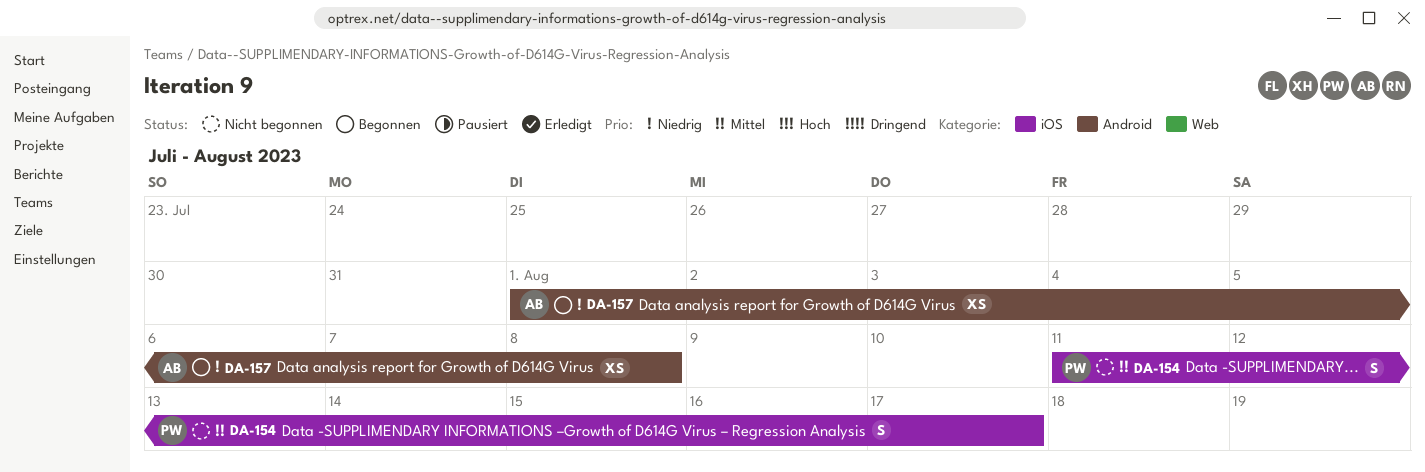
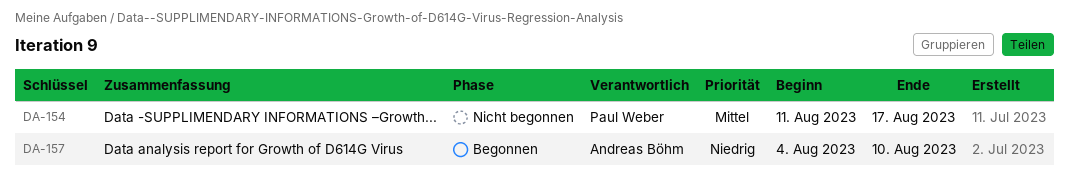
DA-157, start: Aug 1 -> Aug 4
DA-157, due: Aug 8 -> Aug 10

